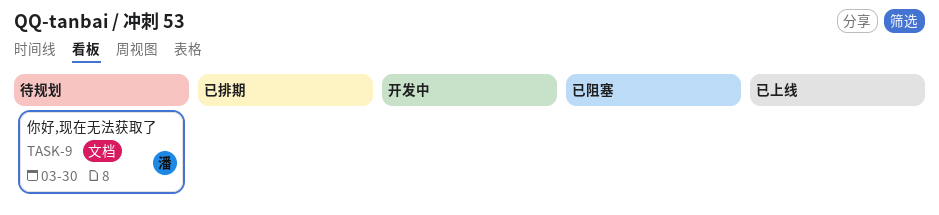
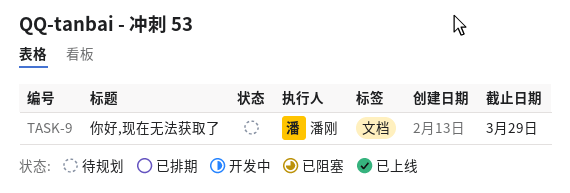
TASK-9, due: Mar 30 -> Mar 29

